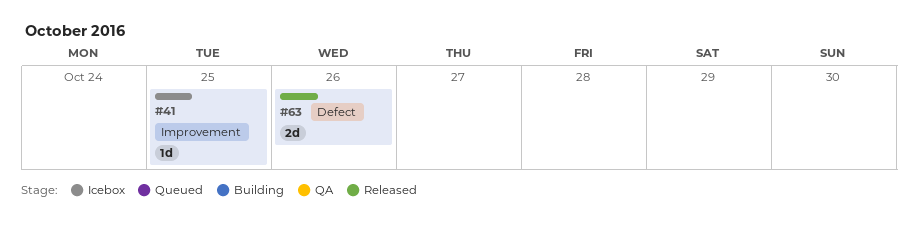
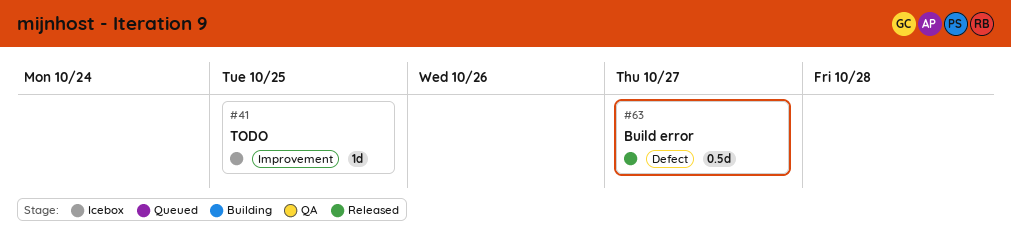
#63, estimate: 2d -> 0.5d
#63, due: Oct 26 -> Oct 27

